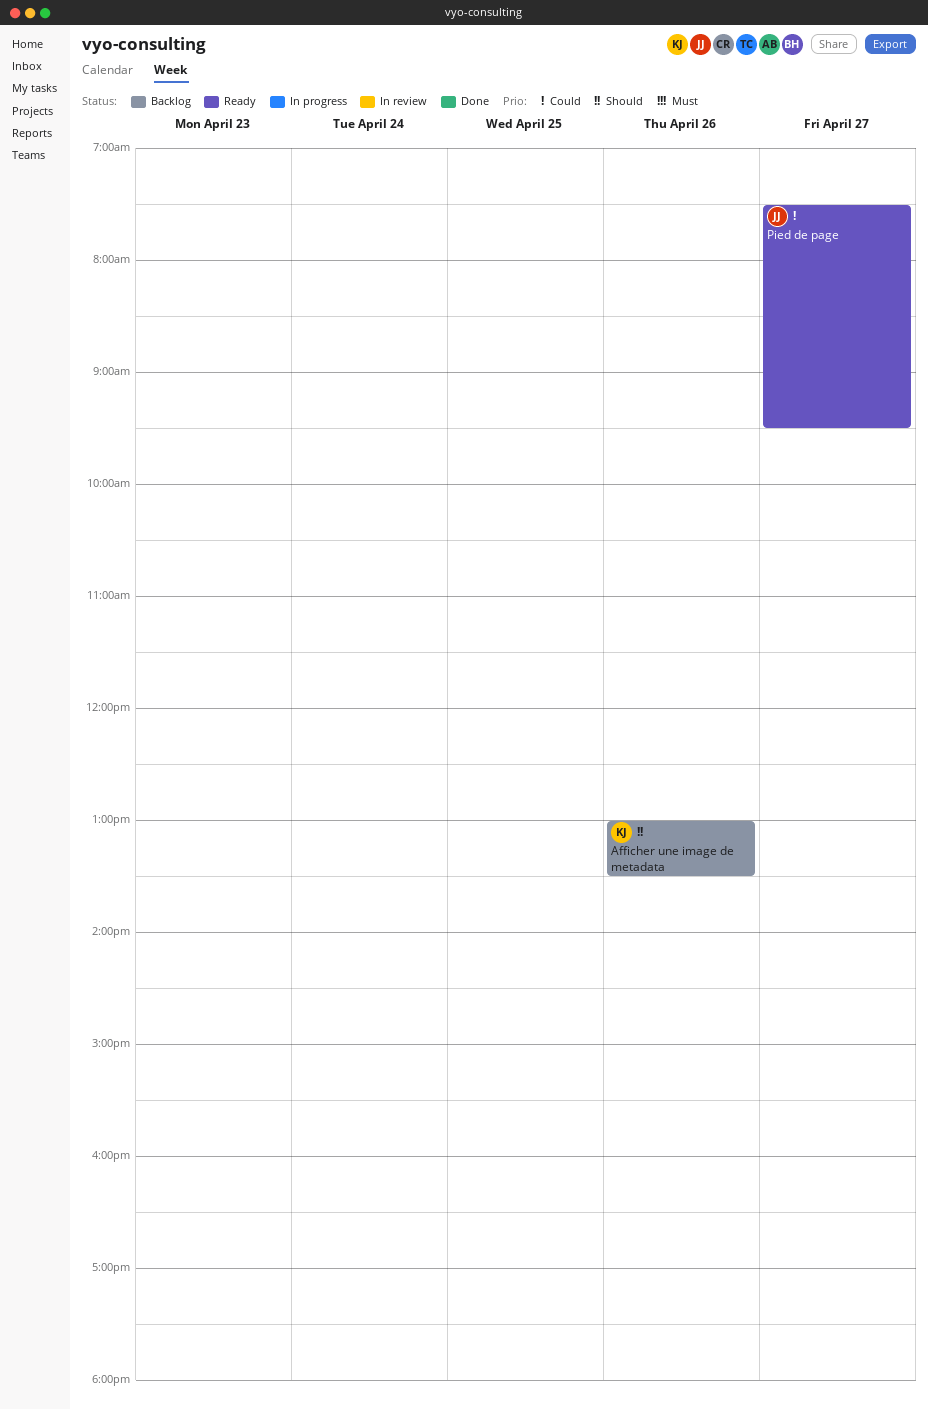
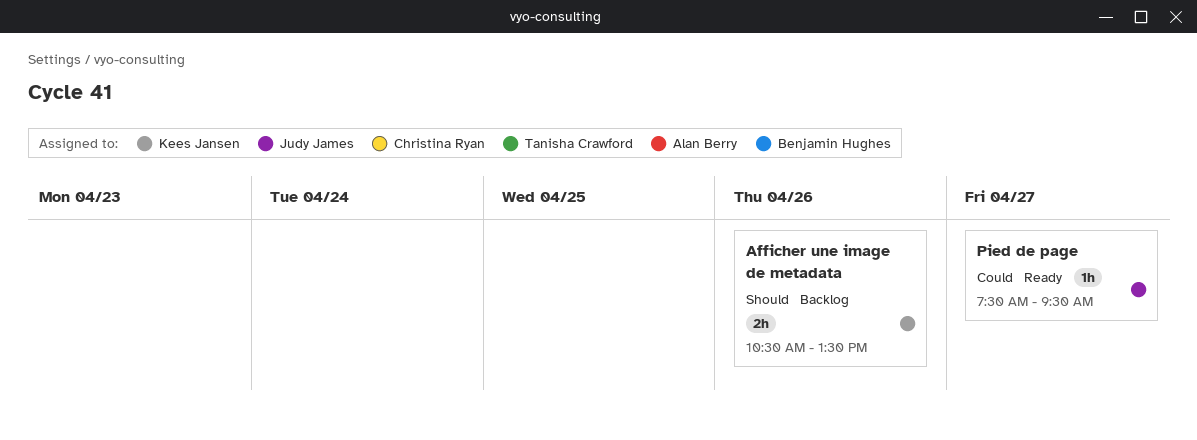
Afficher une image de metadata, begins: 13:00 -> 10:30

